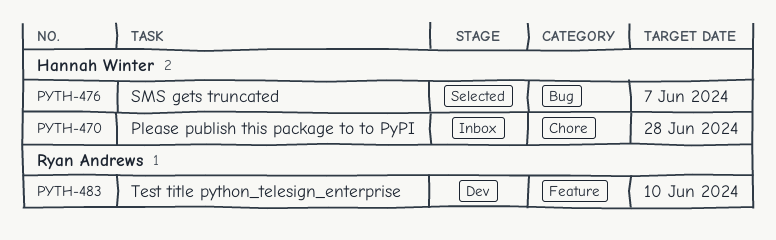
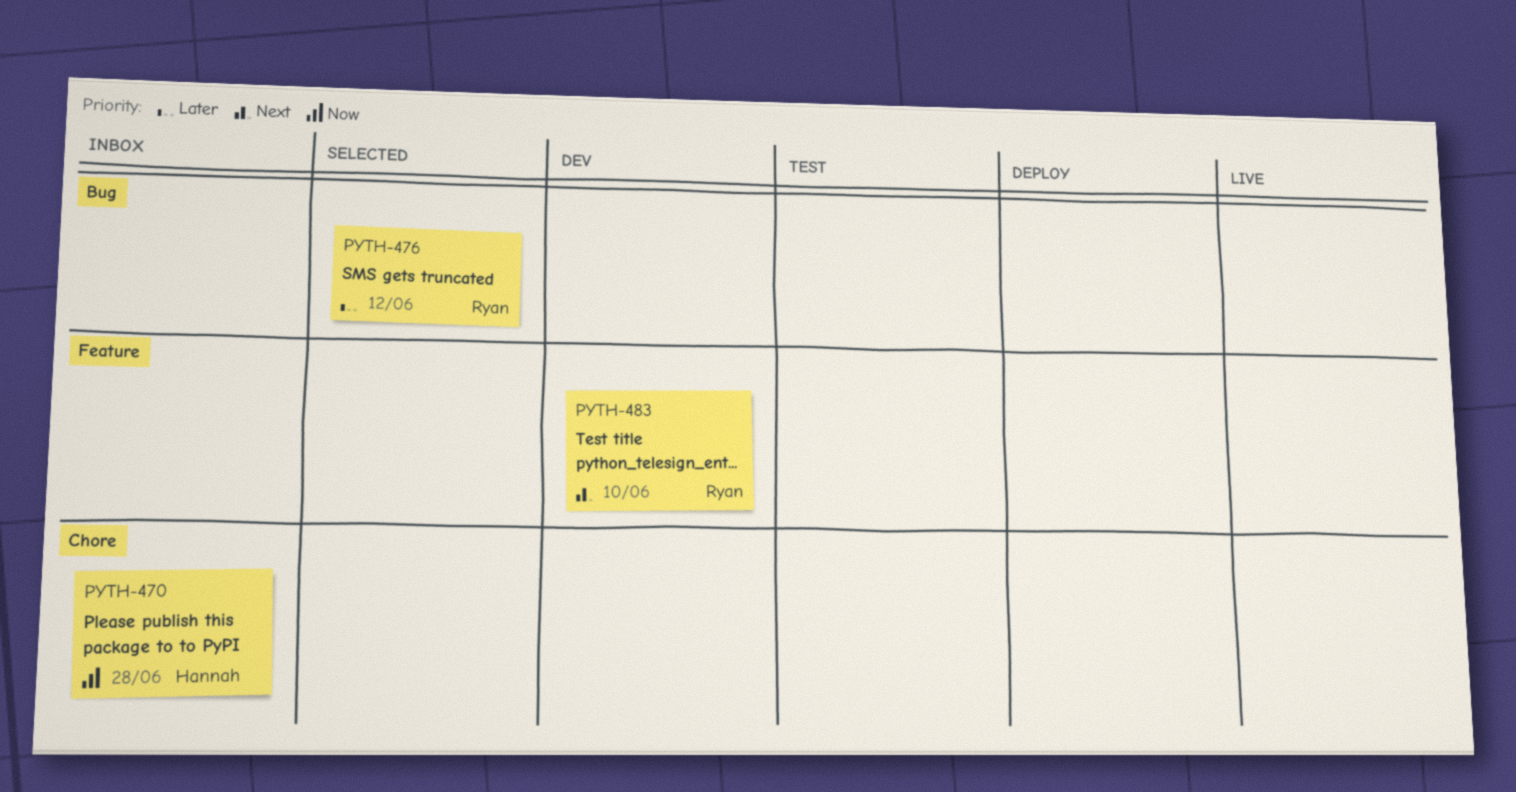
PYTH-476, owner: Hannah Winter -> Ryan Andrews
PYTH-476, due: Jun 7 -> Jun 12

